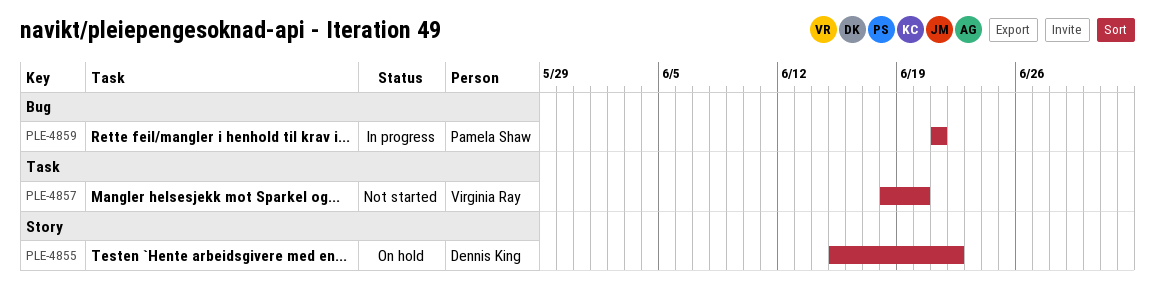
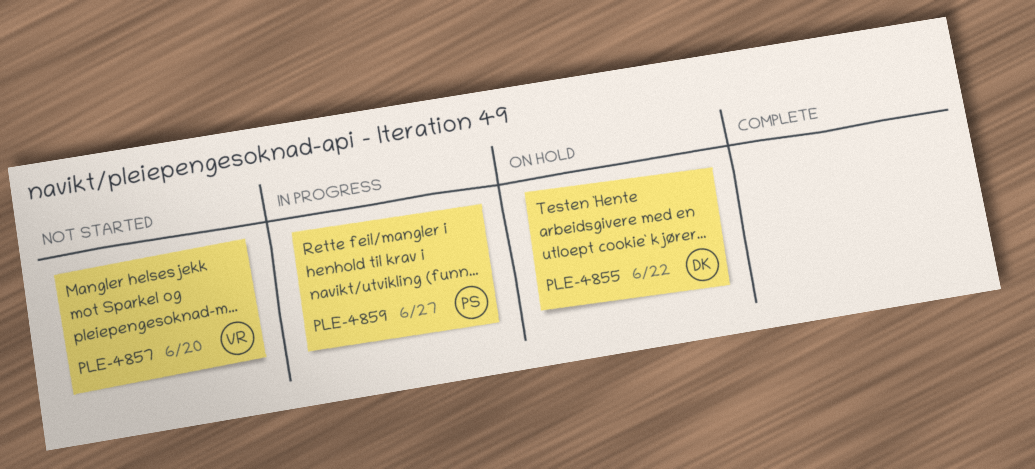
PLE-4859, due: Jun 21 -> Jun 27

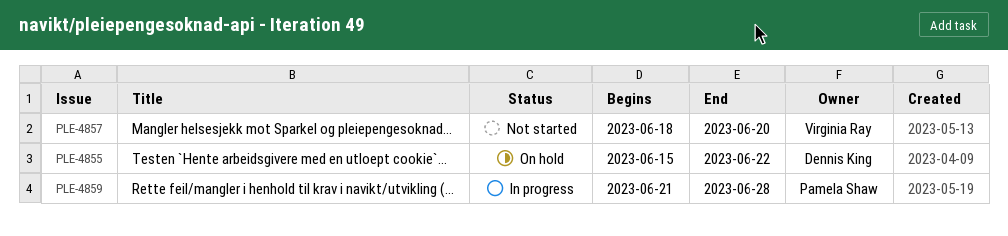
PLE-4859, due: Jun 27 -> Jun 28

